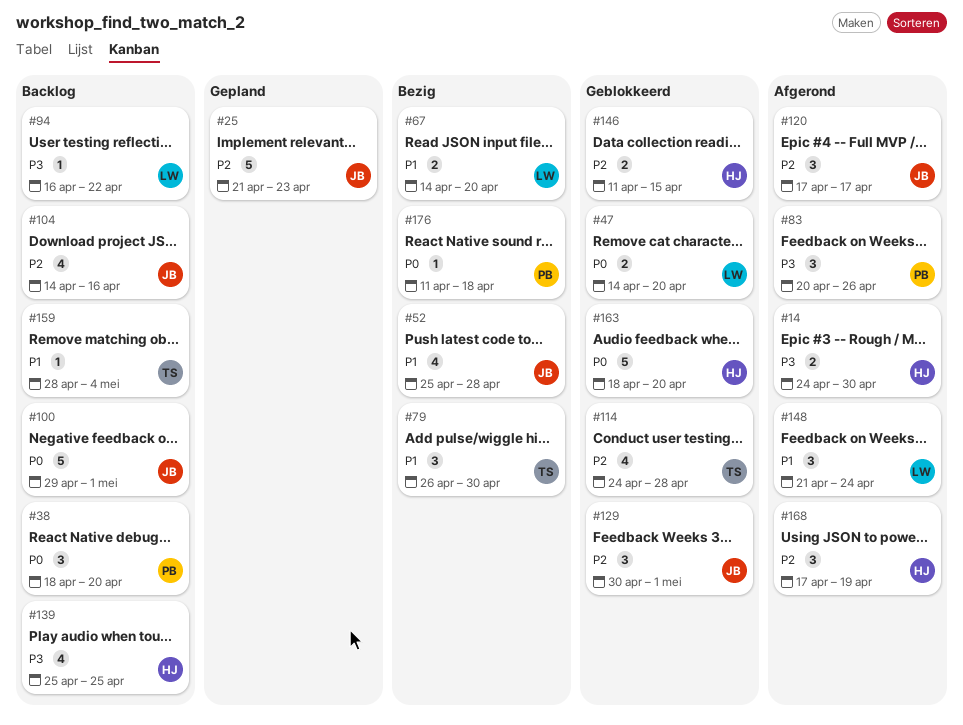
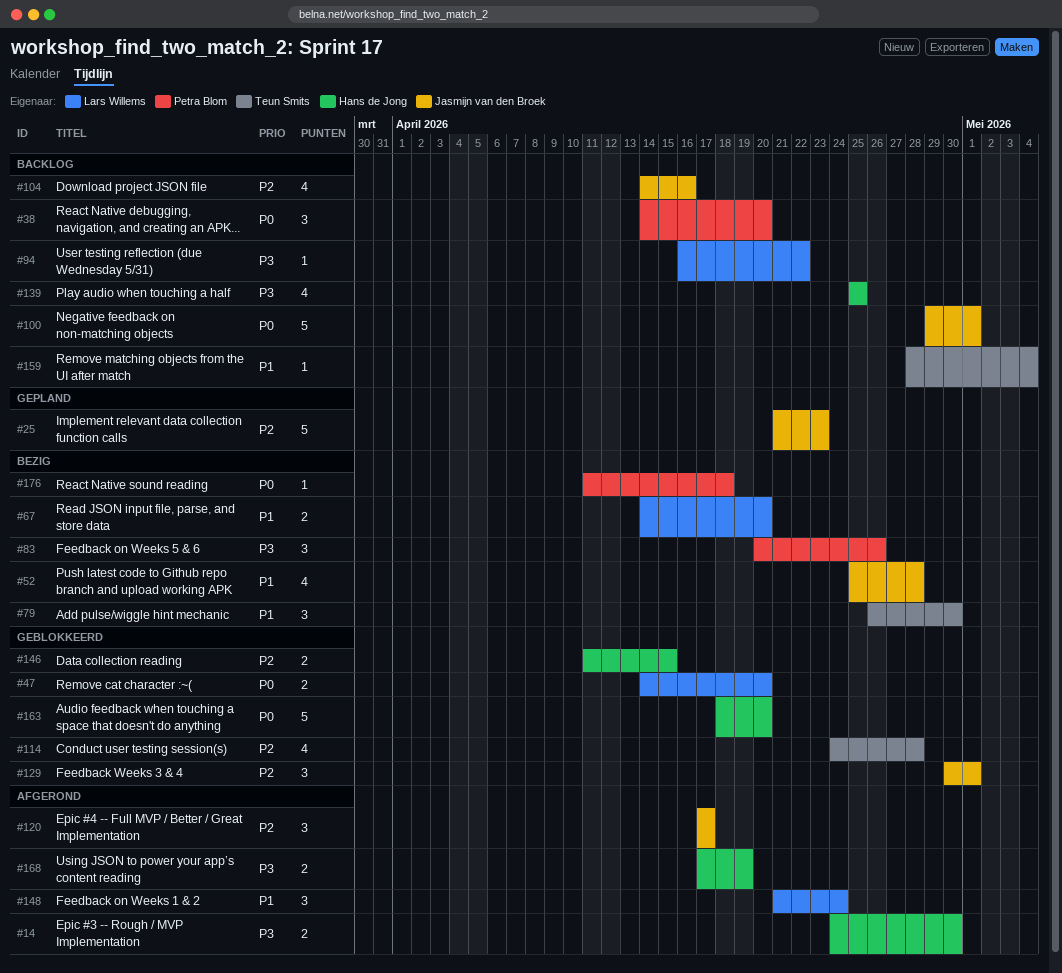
#38, start: Apr 18 -> Apr 14
#83, status: Afgerond -> Bezig
#168, priority: P2 -> P3
#168, estimate: 3 -> 2

